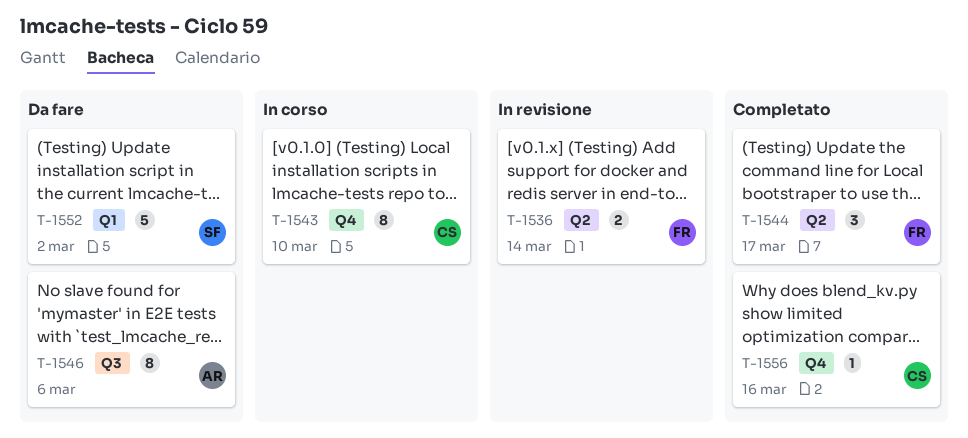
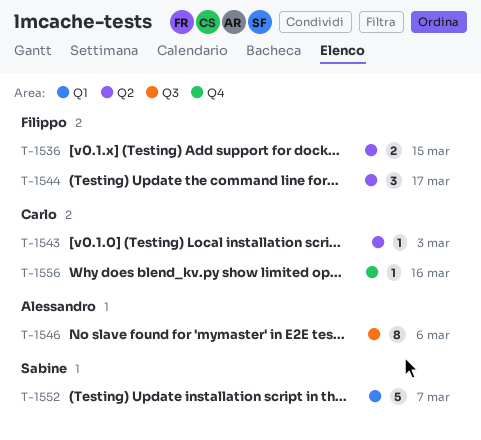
T-1536, due: Mar 14 -> Mar 15
T-1543, label: Q4 -> Q2
T-1543, estimate: 8 -> 1
T-1543, due: Mar 10 -> Mar 3
T-1552, due: Mar 2 -> Mar 7

